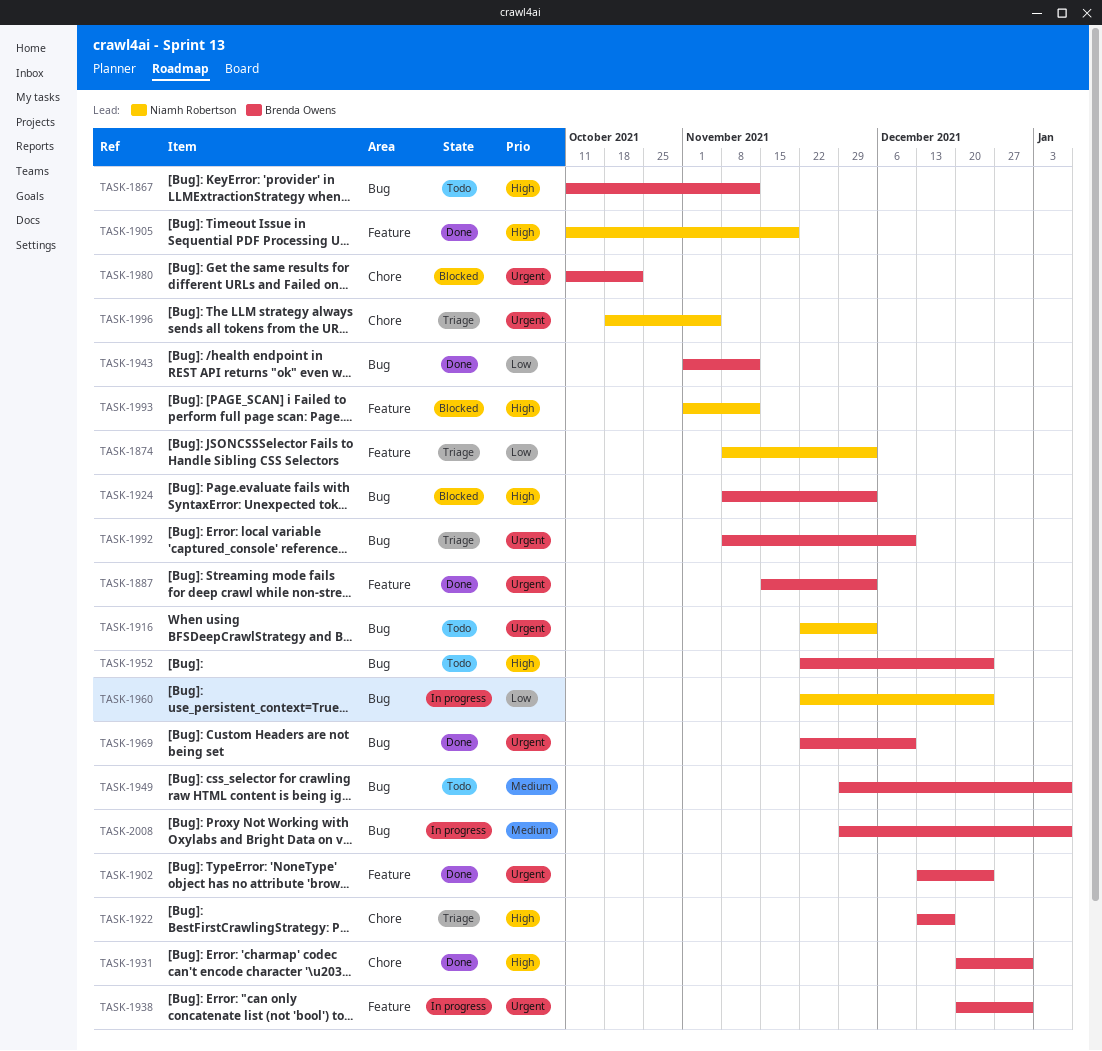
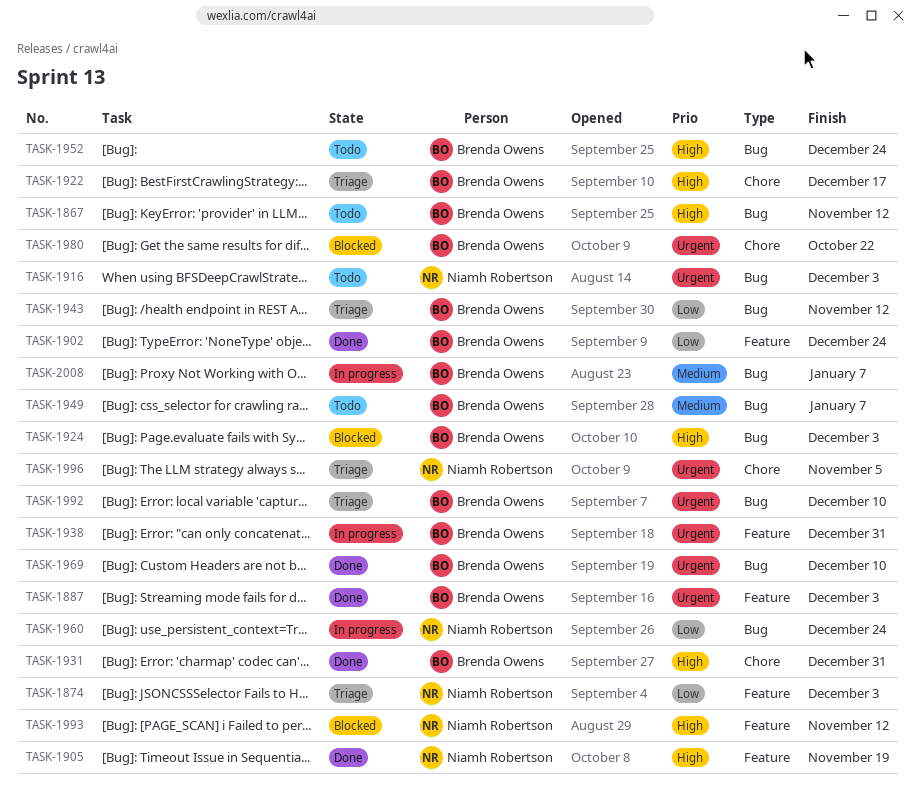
TASK-1902, priority: Urgent -> Low
TASK-1943, status: Done -> Triage

